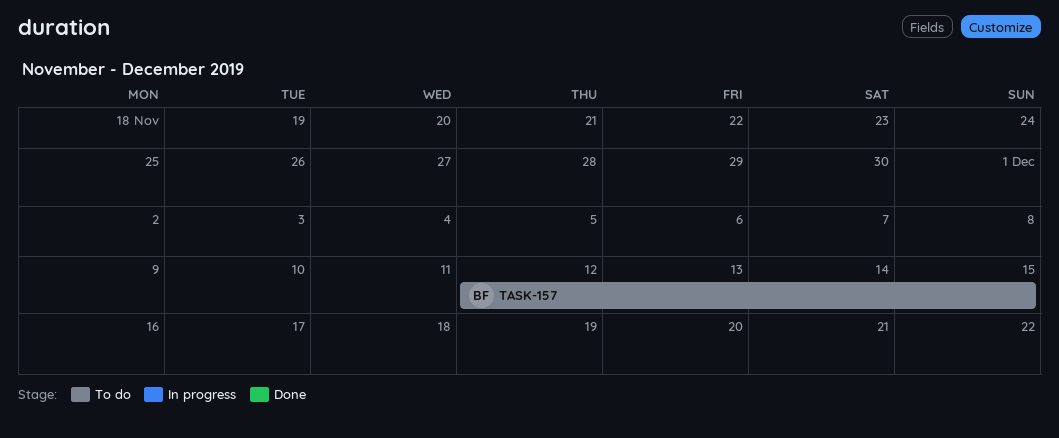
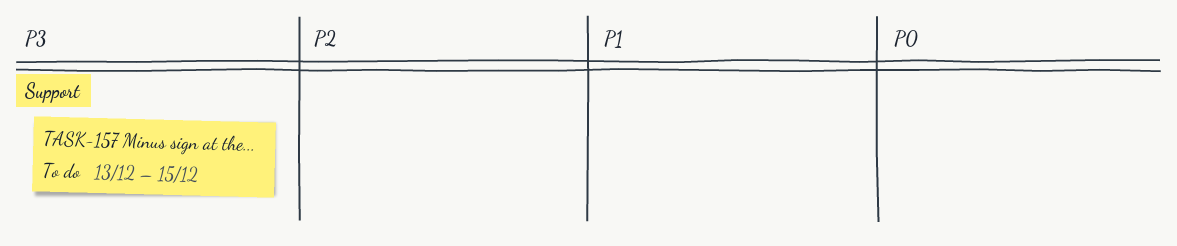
TASK-157, start: Dec 12 -> Dec 13

